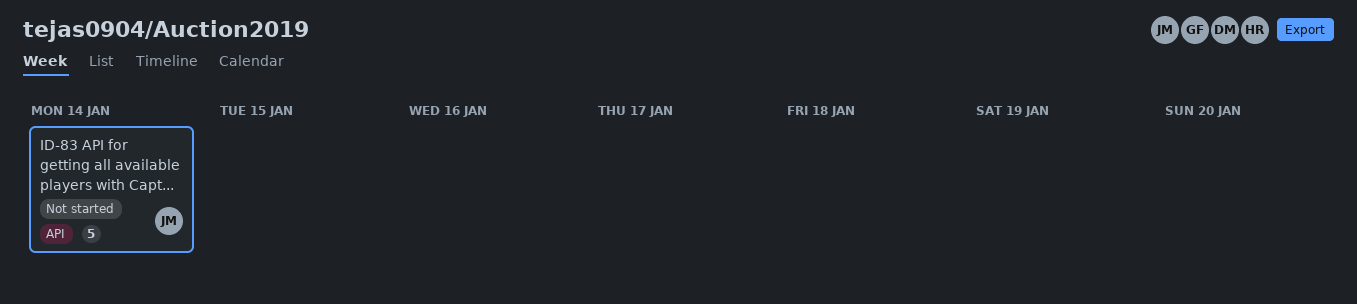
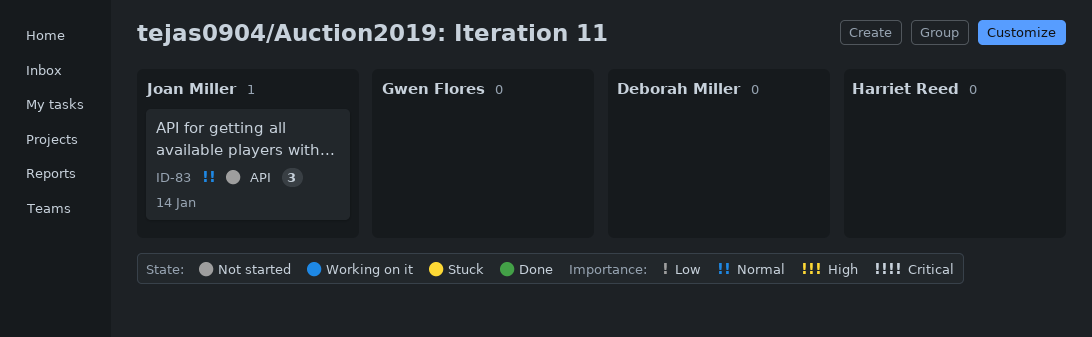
ID-83, estimate: 5 -> 3

